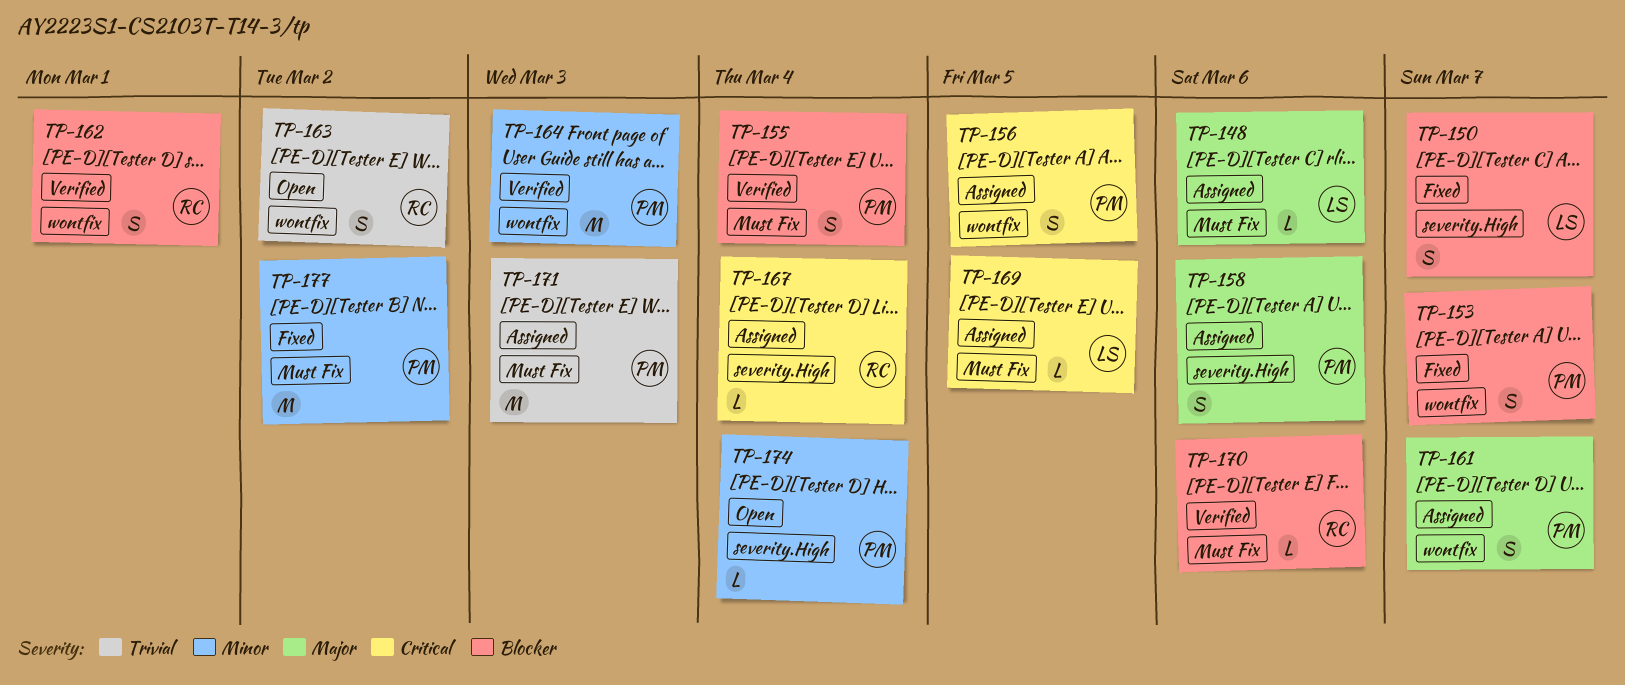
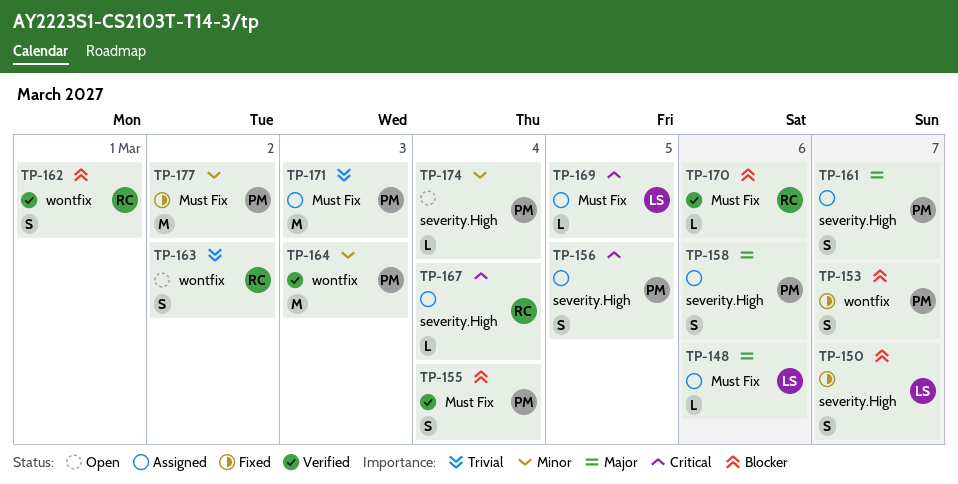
TP-156, label: wontfix -> severity.High
TP-161, label: wontfix -> severity.High

